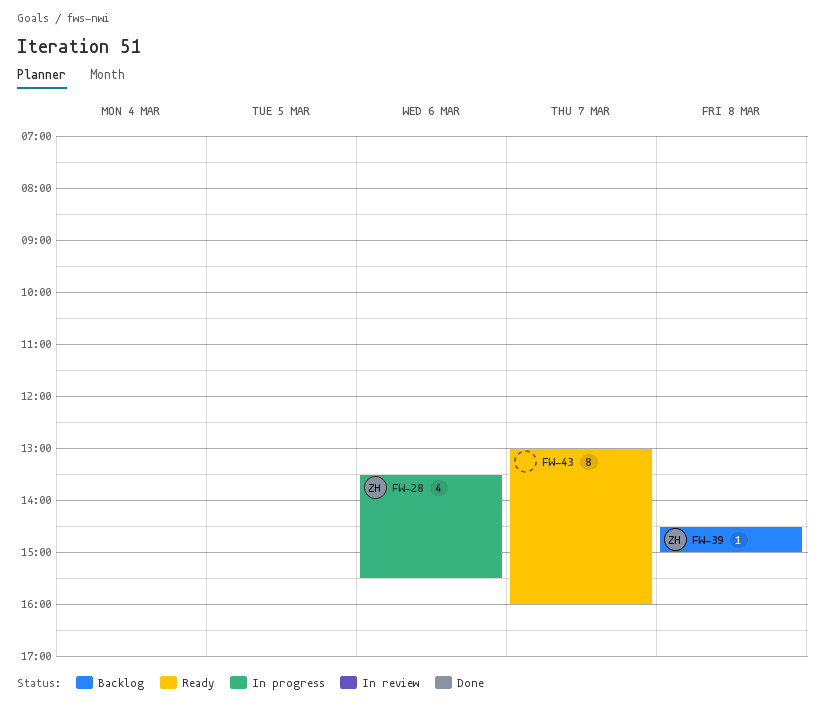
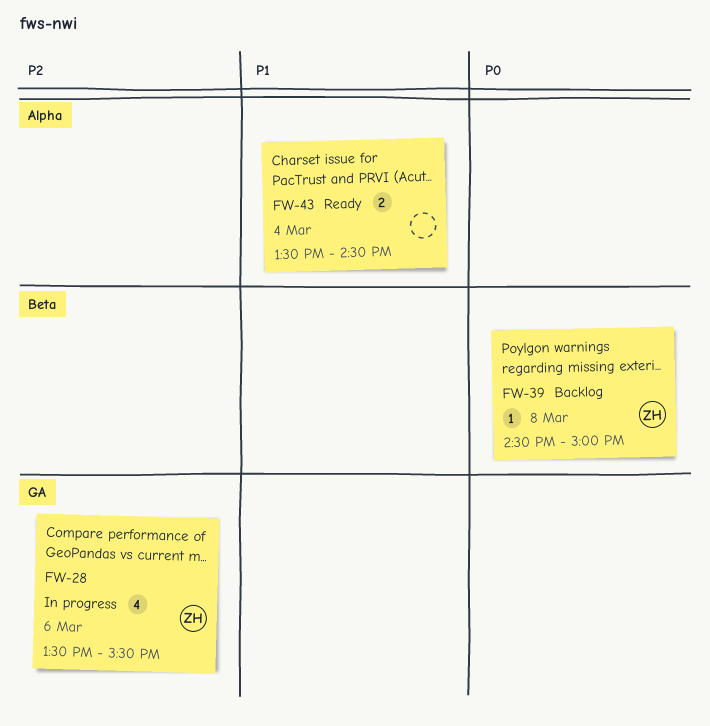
FW-43, estimate: 8 -> 2
FW-43, day: Mar 7 -> Mar 4
FW-43, begins: 13:00 -> 13:30
FW-43, ends: 16:00 -> 14:30

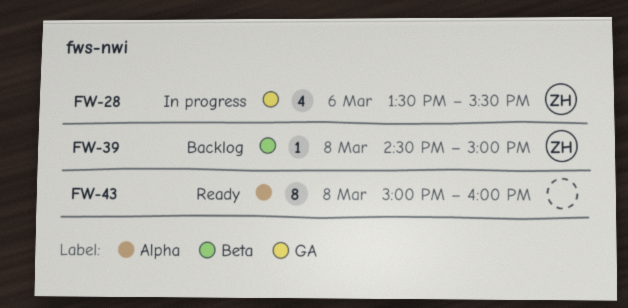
FW-43, estimate: 2 -> 8
FW-43, day: Mar 4 -> Mar 8
FW-43, begins: 13:30 -> 15:00
FW-43, ends: 14:30 -> 16:00

